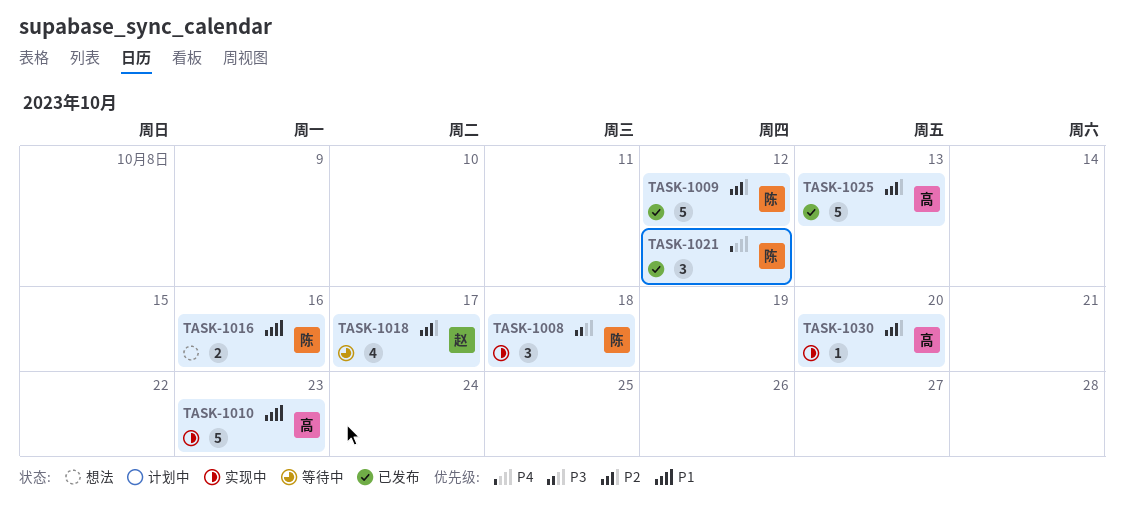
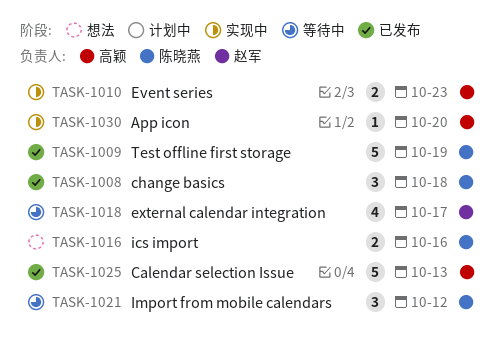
TASK-1008, status: 实现中 -> 已发布
TASK-1009, due: Oct 12 -> Oct 19
TASK-1010, estimate: 5 -> 2
TASK-1021, status: 已发布 -> 等待中

